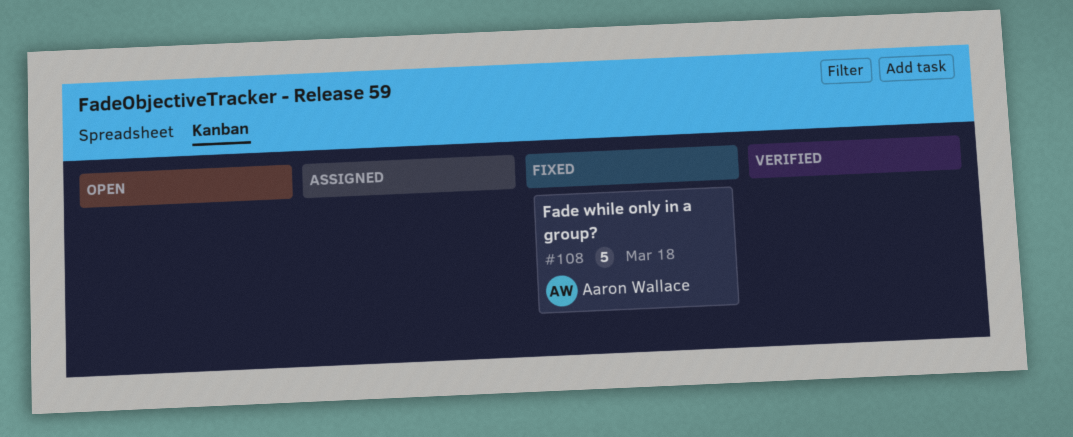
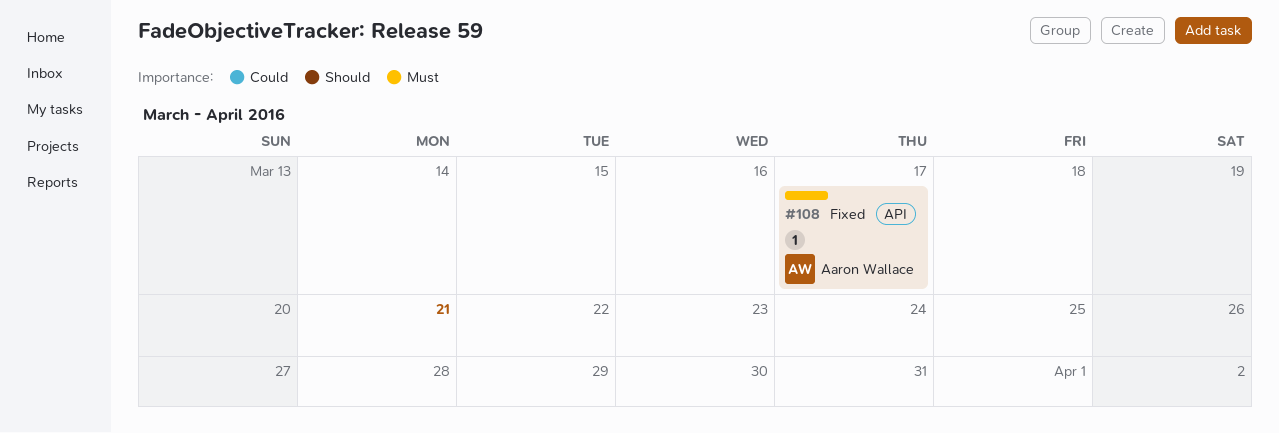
#108, estimate: 5 -> 1
#108, due: Mar 18 -> Mar 17

